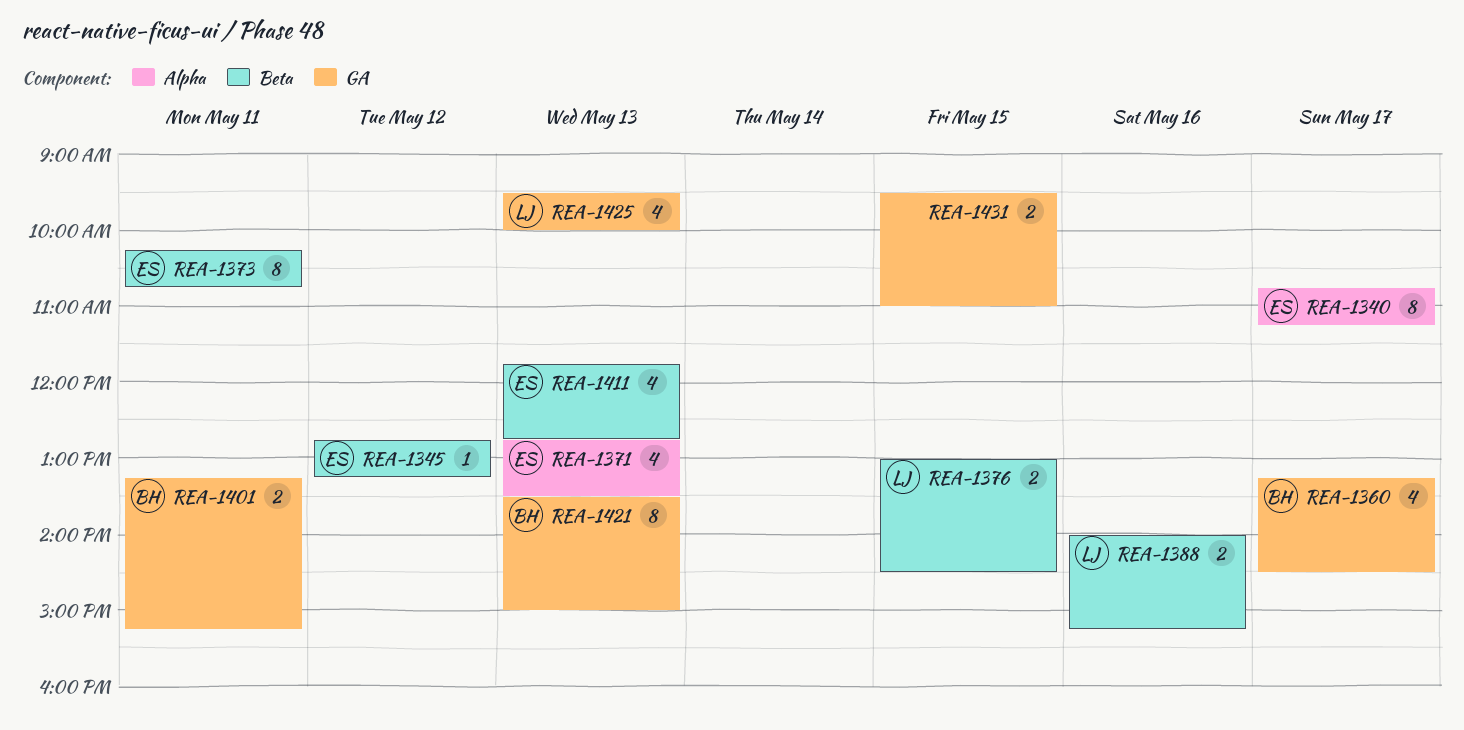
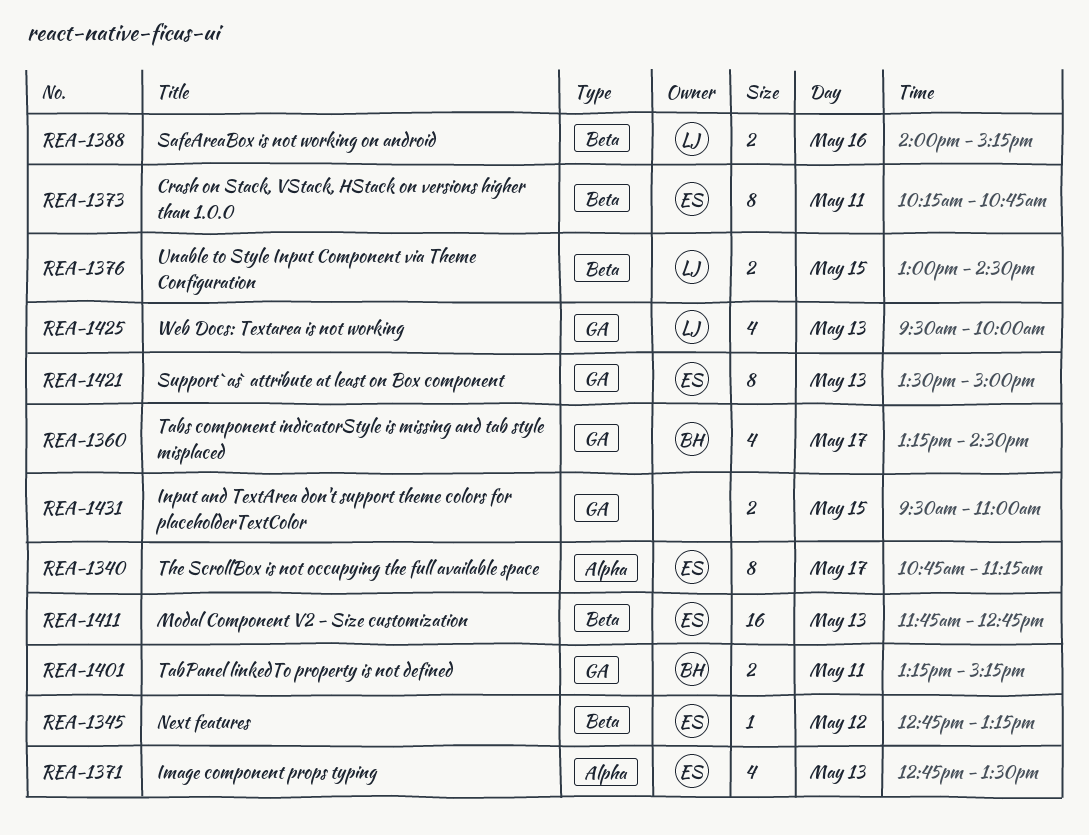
REA-1411, estimate: 4 -> 16
REA-1421, owner: BH -> ES

